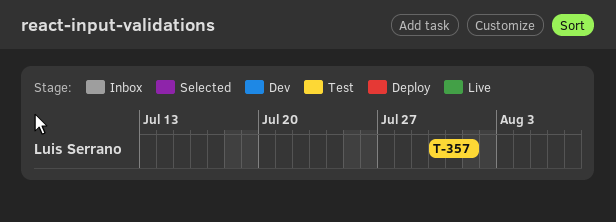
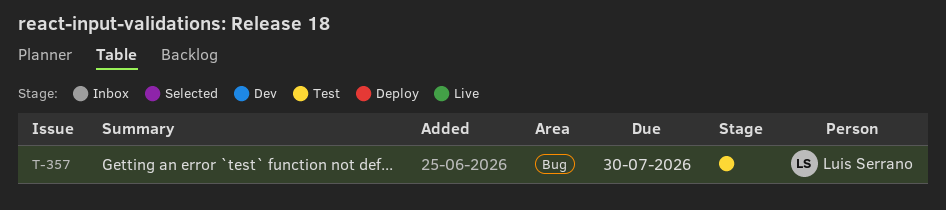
T-357, due: Aug 1 -> Jul 30

